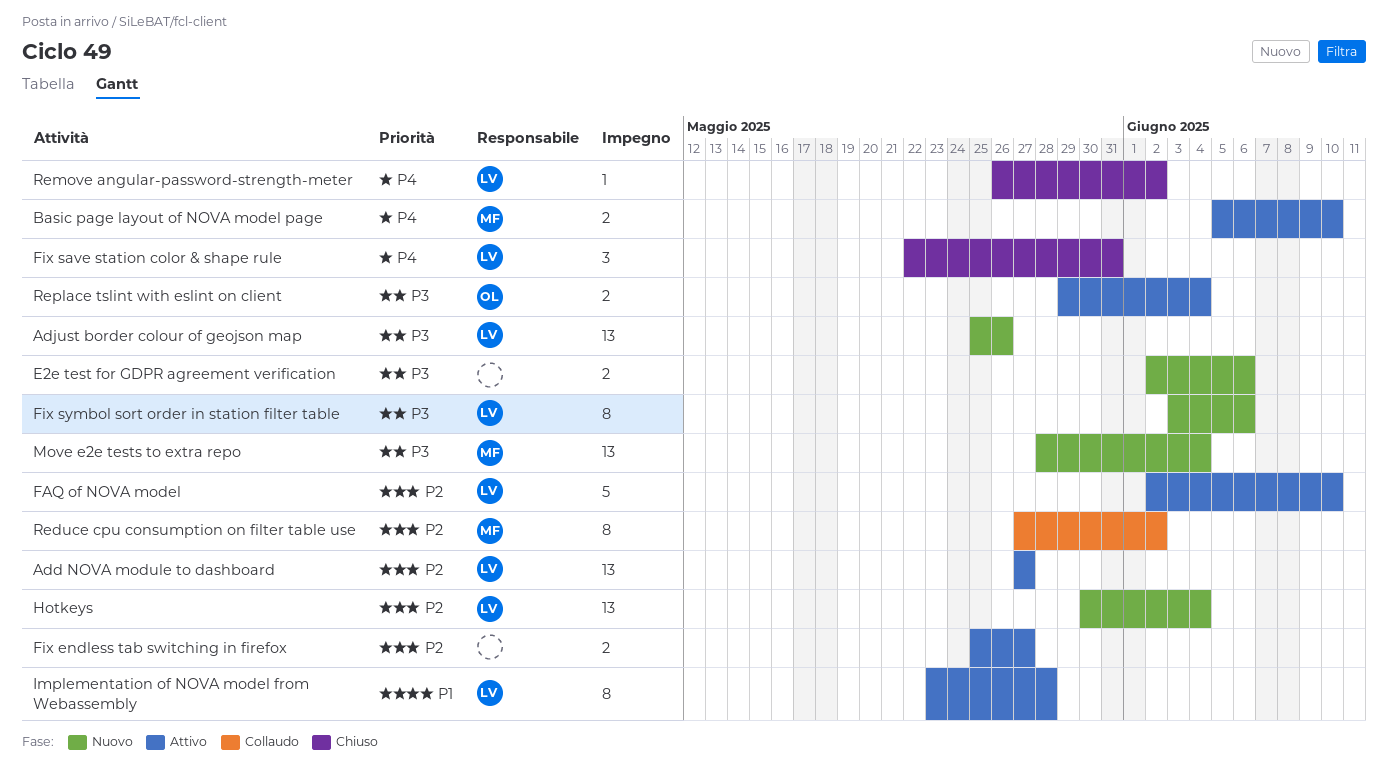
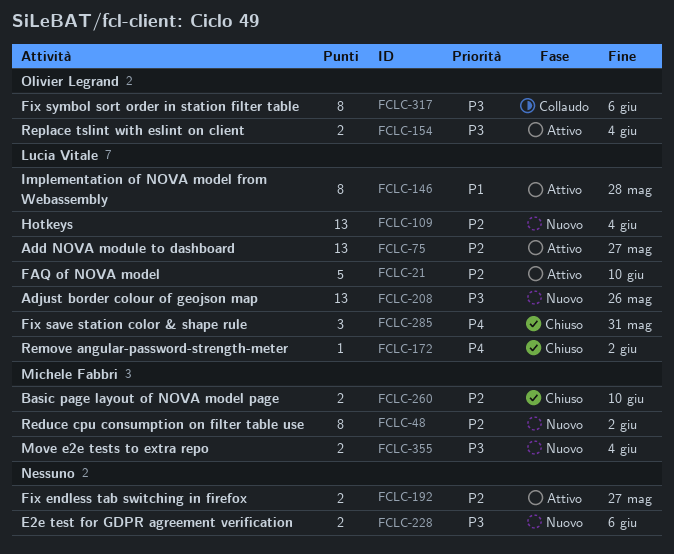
Basic page layout of NOVA model page, status: Attivo -> Chiuso
Basic page layout of NOVA model page, priority: P4 -> P2
Fix symbol sort order in station filter table, status: Nuovo -> Collaudo
Fix symbol sort order in station filter table, owner: Lucia Vitale -> Olivier Legrand
Move e2e tests to extra repo, estimate: 13 -> 2
Reduce cpu consumption on filter table use, status: Collaudo -> Nuovo

